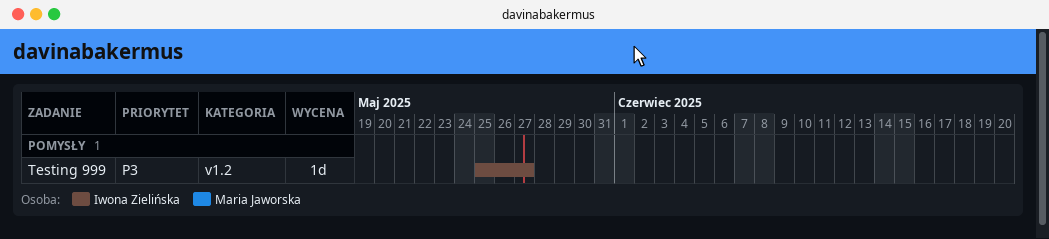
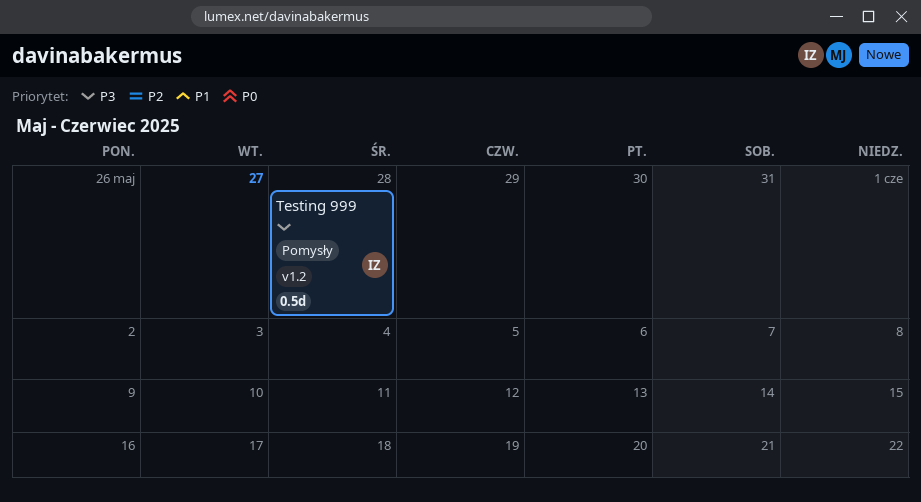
Testing 999, estimate: 1d -> 0.5d
Testing 999, due: May 27 -> May 28

